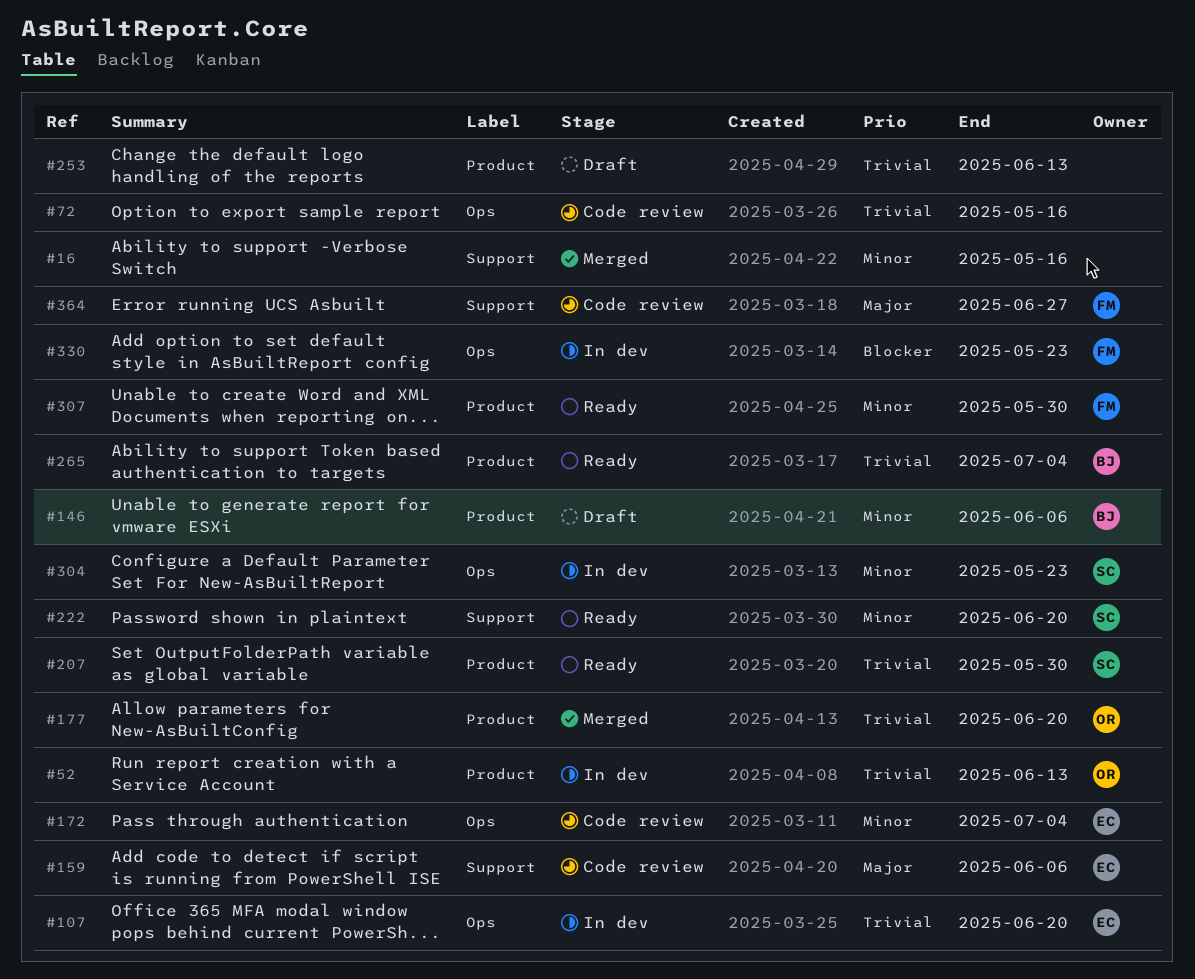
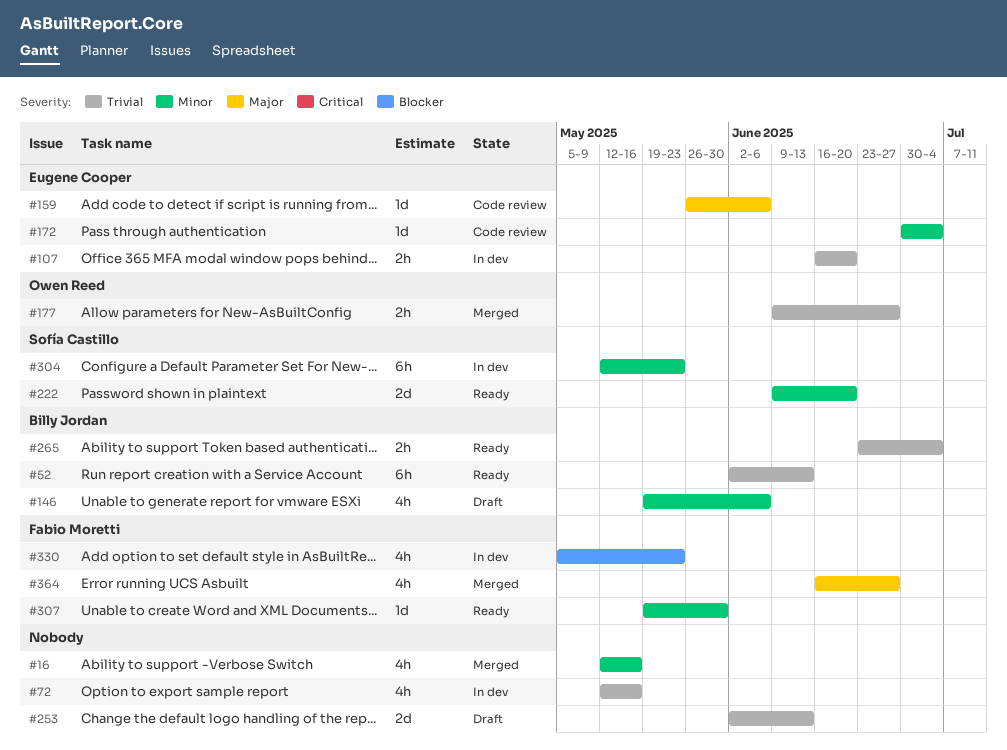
#52, status: In dev -> Ready
#52, owner: Owen Reed -> Billy Jordan
#72, status: Code review -> In dev
#177, due: Jun 20 -> Jun 27
#207: present -> none
#364, status: Code review -> Merged

